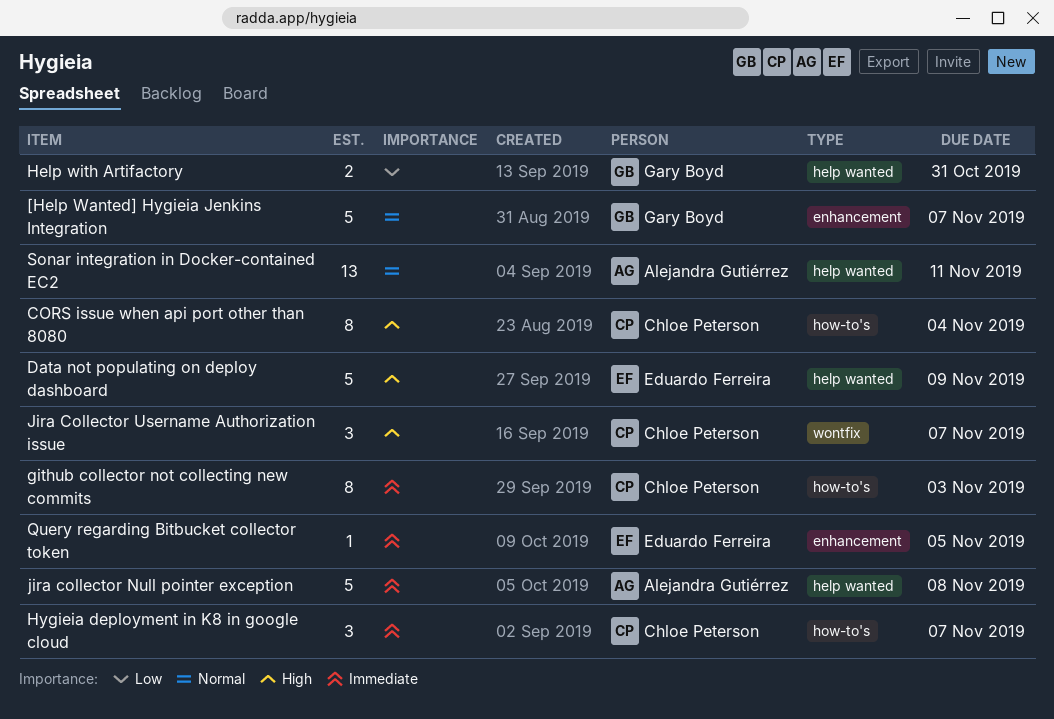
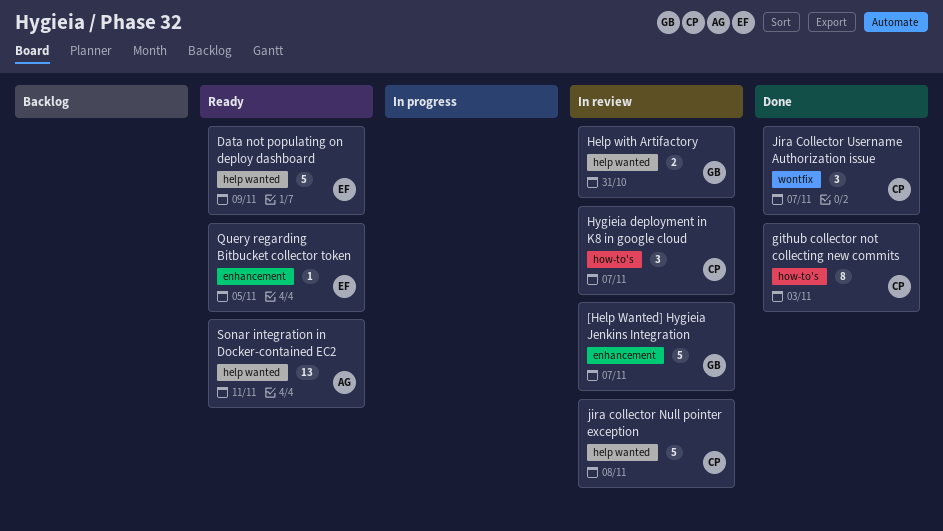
CORS issue when api port other than 8080: present -> none
jira collector Null pointer exception, owner: Alejandra Gutiérrez -> Chloe Peterson

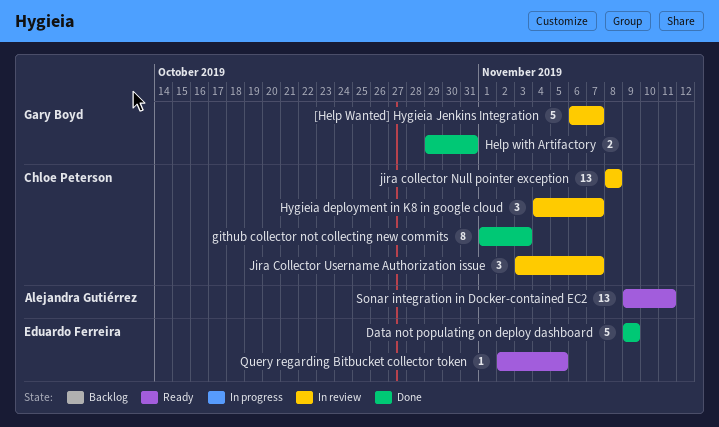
Data not populating on deploy dashboard, status: Ready -> Done
Help with Artifactory, status: In review -> Done
jira collector Null pointer exception, estimate: 5 -> 13
Jira Collector Username Authorization issue, status: Done -> In review

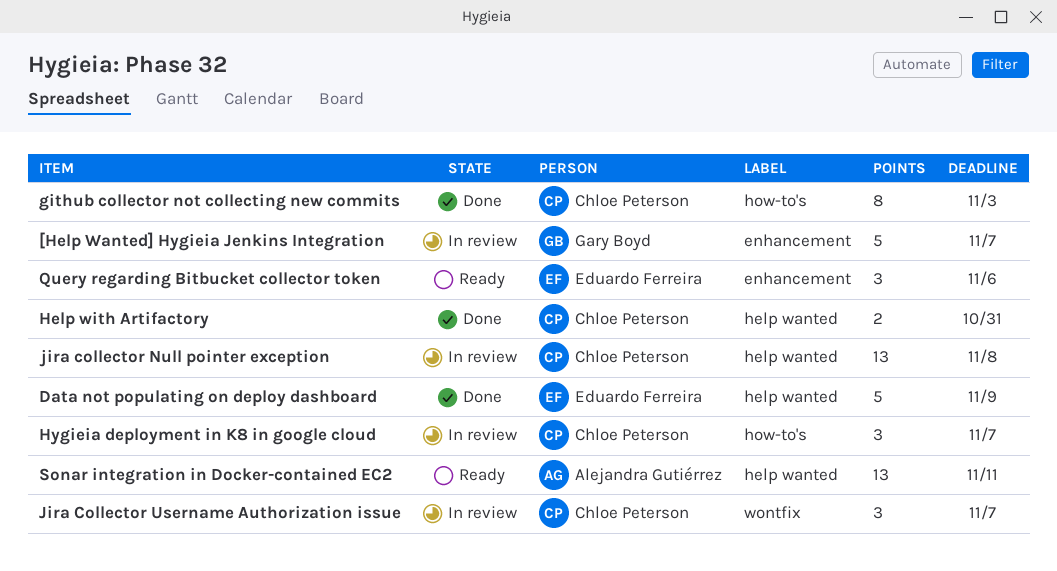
Help with Artifactory, owner: Gary Boyd -> Chloe Peterson
Query regarding Bitbucket collector token, estimate: 1 -> 3
Query regarding Bitbucket collector token, due: Nov 5 -> Nov 6

